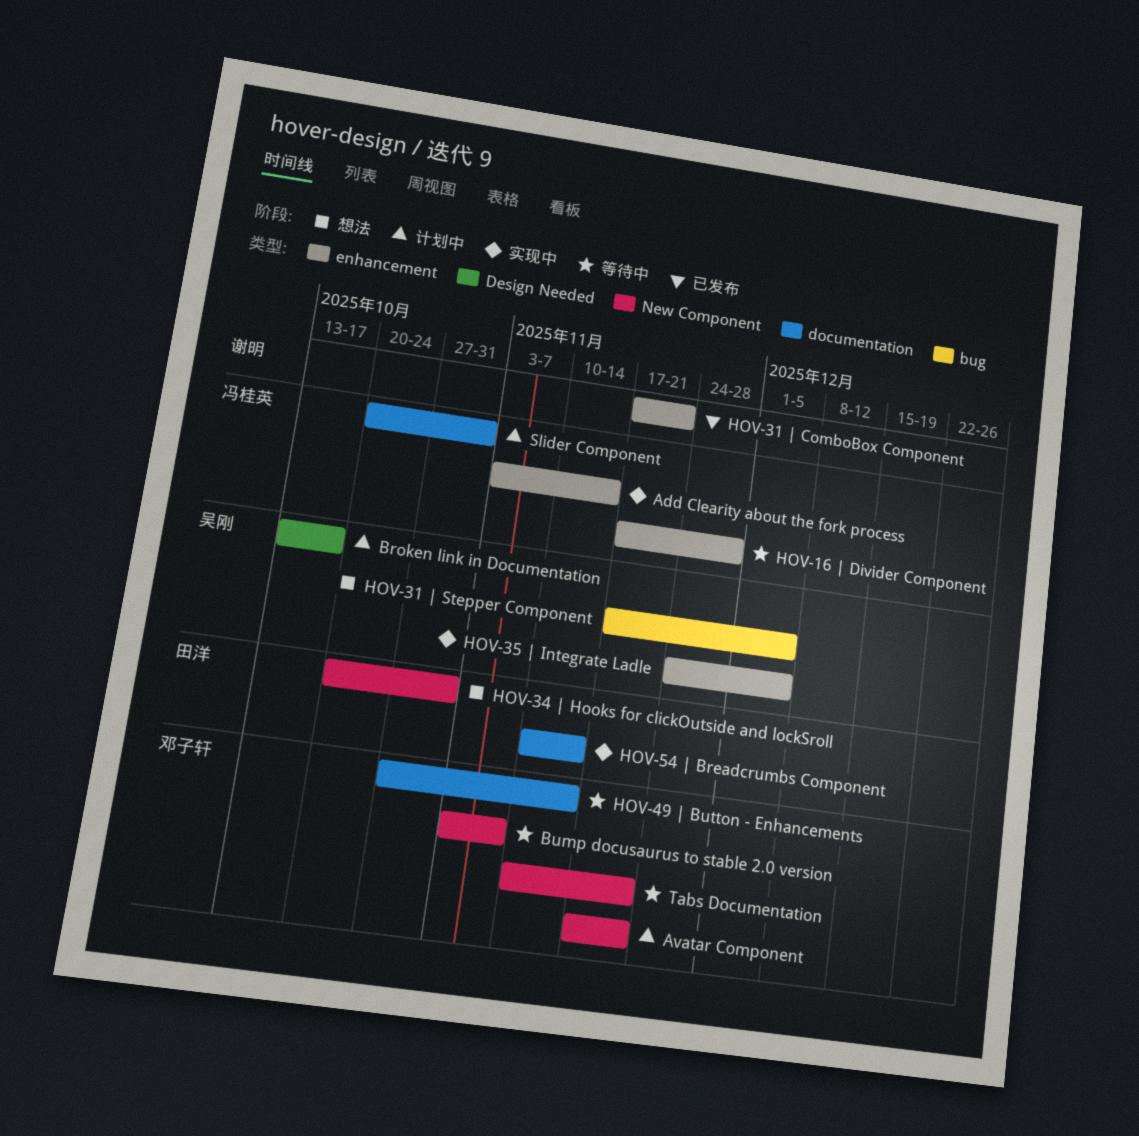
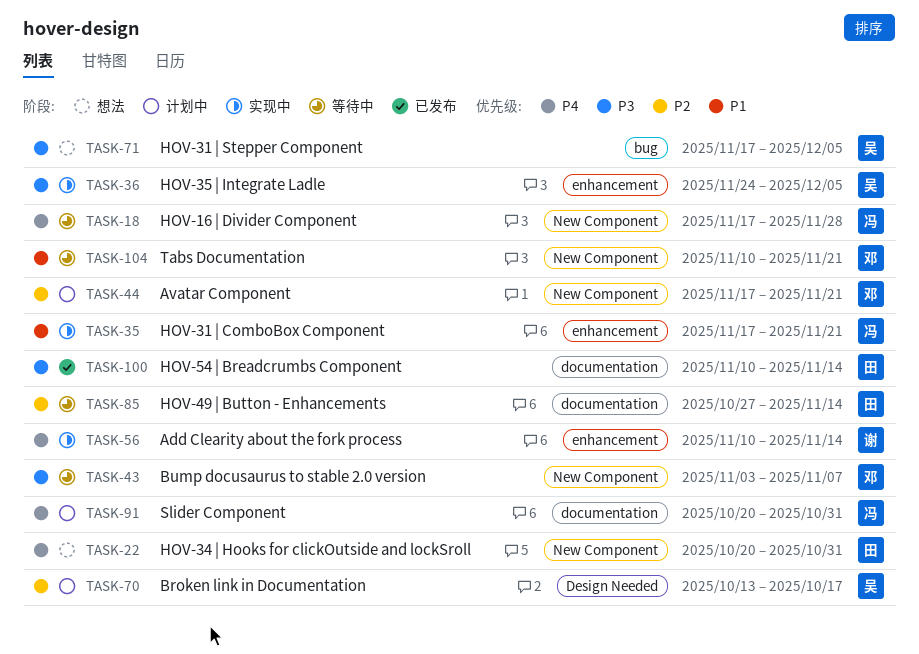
Add Clearity about the fork process, owner: 冯桂英 -> 谢明
Add Clearity about the fork process, start: Nov 3 -> Nov 10
HOV-16 | Divider Component, label: enhancement -> New Component
HOV-31 | ComboBox Component, status: 已发布 -> 实现中
HOV-31 | ComboBox Component, owner: 谢明 -> 冯桂英
HOV-49 | Button - Enhancements, owner: 邓子轩 -> 田洋
HOV-54 | Breadcrumbs Component, status: 实现中 -> 已发布

